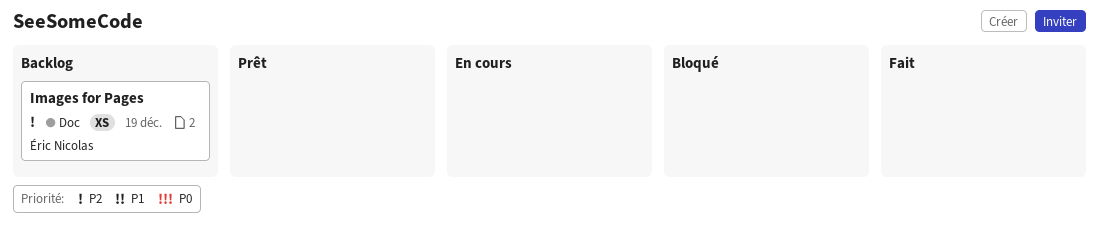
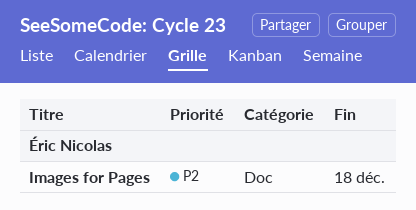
Images for Pages, due: Dec 19 -> Dec 18

